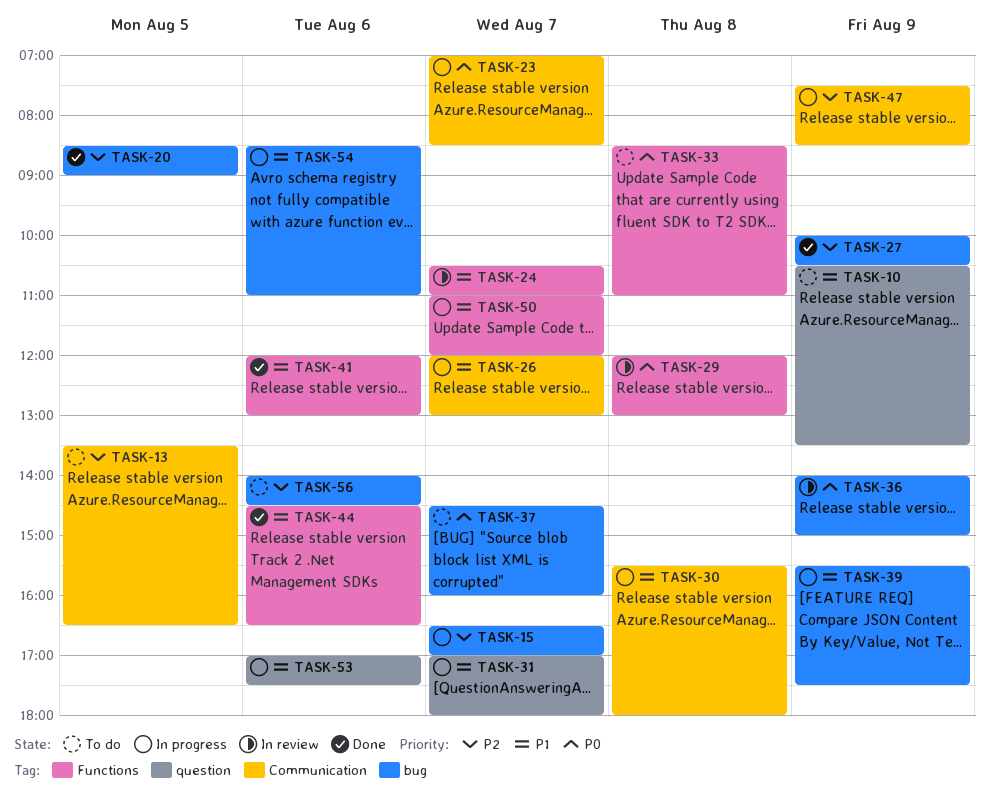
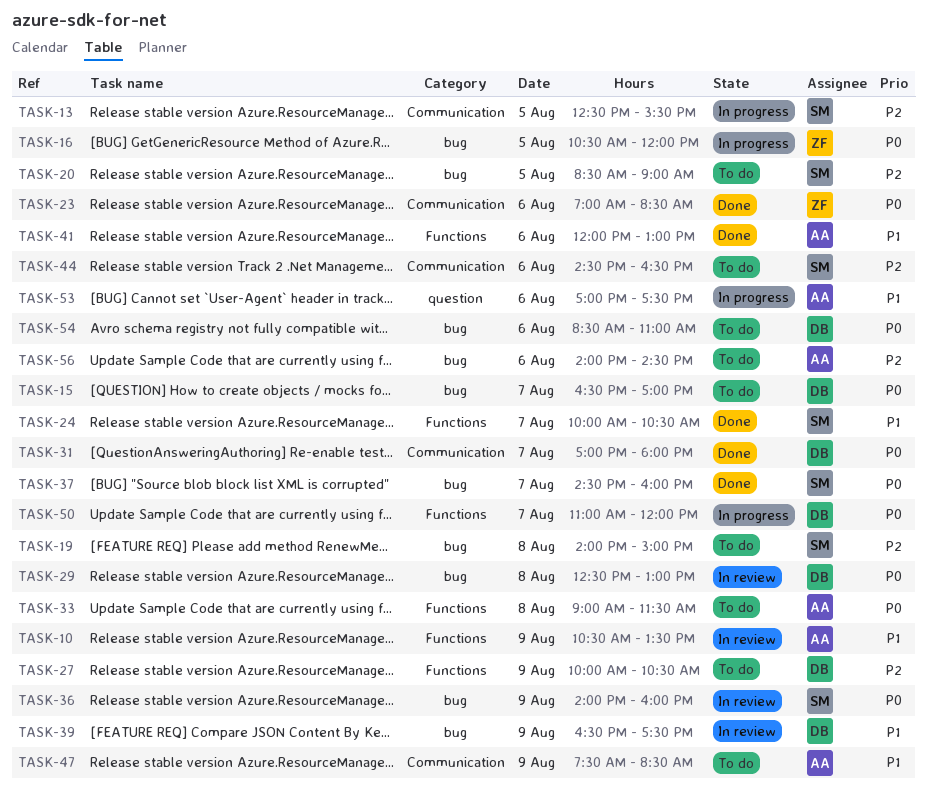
TASK-10, status: To do -> In review
TASK-10, label: question -> Functions
TASK-13, status: To do -> In progress
TASK-13, begins: 13:30 -> 12:30
TASK-13, ends: 16:30 -> 15:30
TASK-15, status: In progress -> To do
TASK-15, priority: P2 -> P0
TASK-16: none -> present
TASK-19: none -> present
TASK-20, status: Done -> To do
TASK-23, status: In progress -> Done
TASK-23, day: Aug 7 -> Aug 6
TASK-24, status: In review -> Done
TASK-24, begins: 10:30 -> 10:00
TASK-24, ends: 11:00 -> 10:30
TASK-26: present -> none
TASK-27, status: Done -> To do
TASK-27, label: bug -> Functions
TASK-29, label: Functions -> bug
TASK-29, begins: 12:00 -> 12:30
TASK-30: present -> none
TASK-31, status: In progress -> Done
TASK-31, priority: P1 -> P0
TASK-31, label: question -> Communication
TASK-33, begins: 08:30 -> 09:00
TASK-33, ends: 11:00 -> 11:30
TASK-36, ends: 15:00 -> 16:00
TASK-37, status: To do -> Done
TASK-39, status: In progress -> In review
TASK-39, begins: 15:30 -> 16:30
TASK-44, status: Done -> To do
TASK-44, priority: P1 -> P2
TASK-44, label: Functions -> Communication
TASK-47, status: In progress -> To do
TASK-47, priority: P2 -> P1
TASK-50, priority: P1 -> P0
TASK-54, status: In progress -> To do
TASK-54, priority: P1 -> P0

